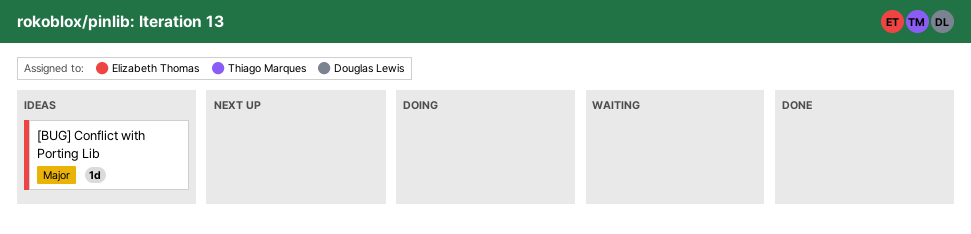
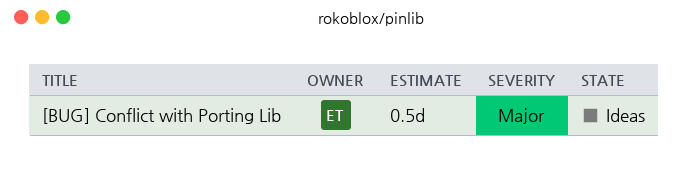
[BUG] Conflict with Porting Lib, estimate: 1d -> 0.5d

